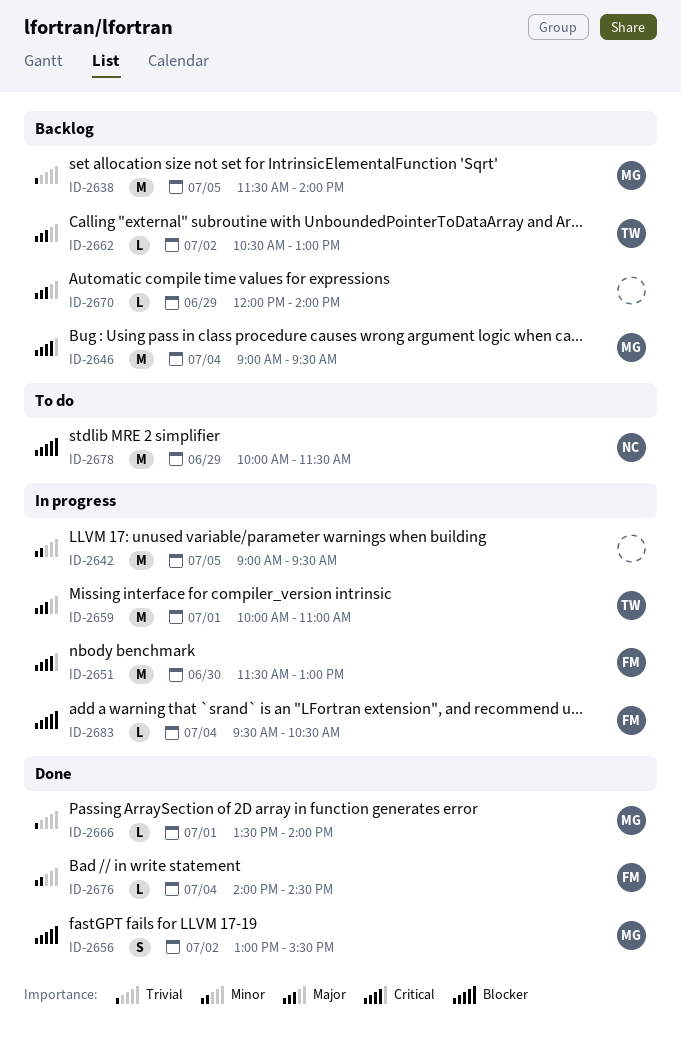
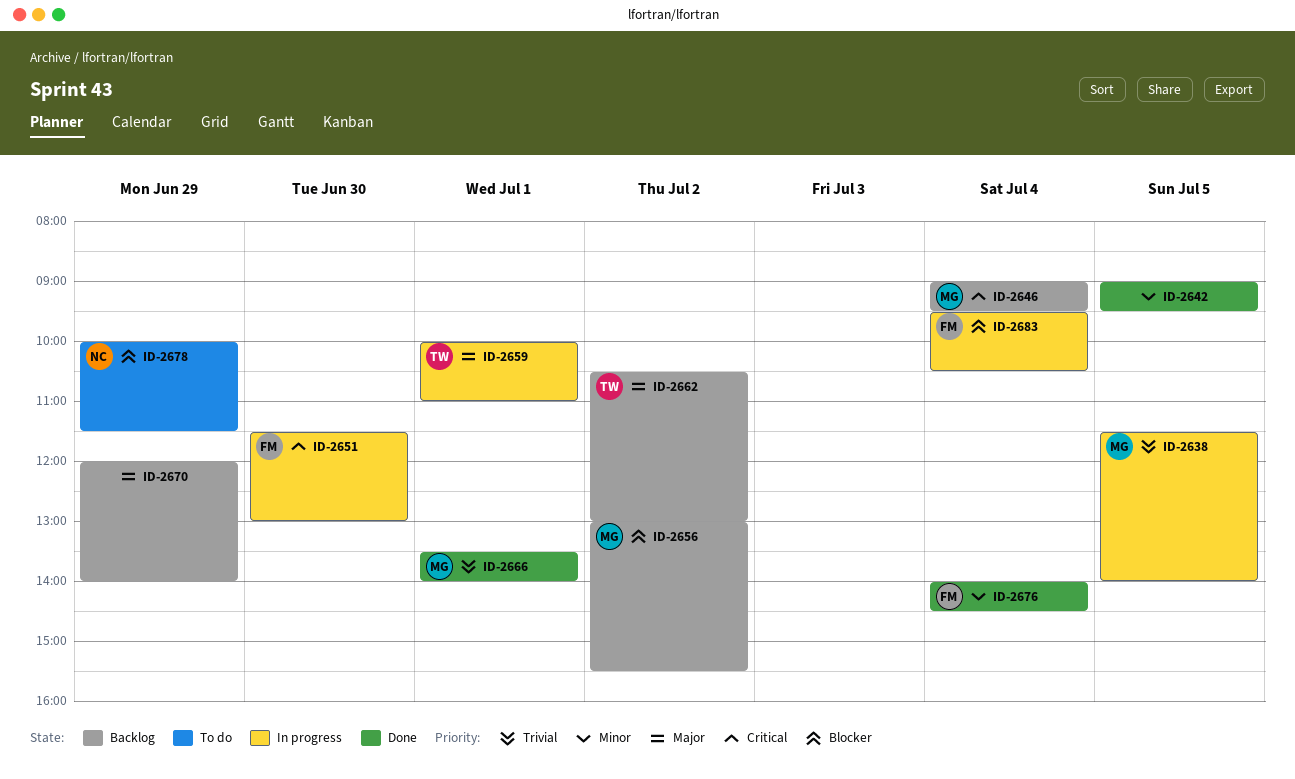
ID-2638, status: Backlog -> In progress
ID-2642, status: In progress -> Done
ID-2656, status: Done -> Backlog

